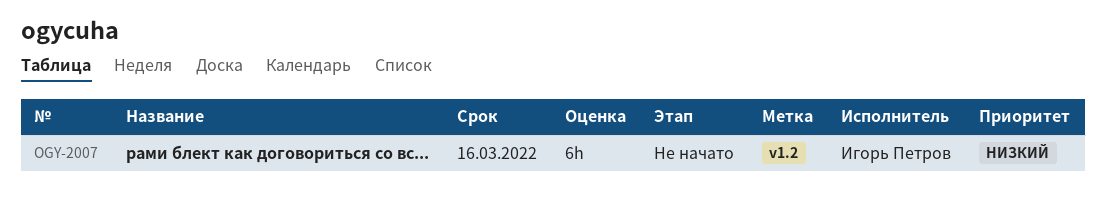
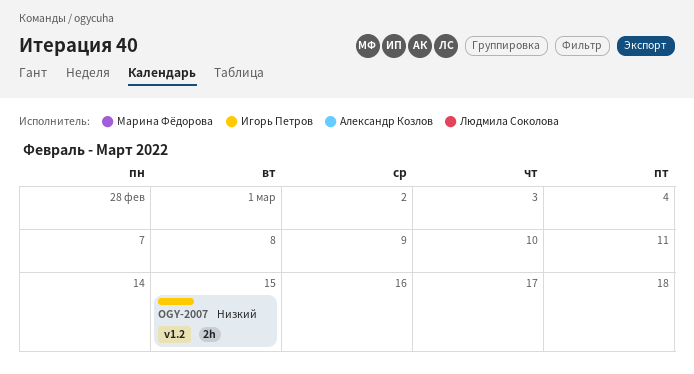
OGY-2007, estimate: 6h -> 2h
OGY-2007, due: Mar 16 -> Mar 15

